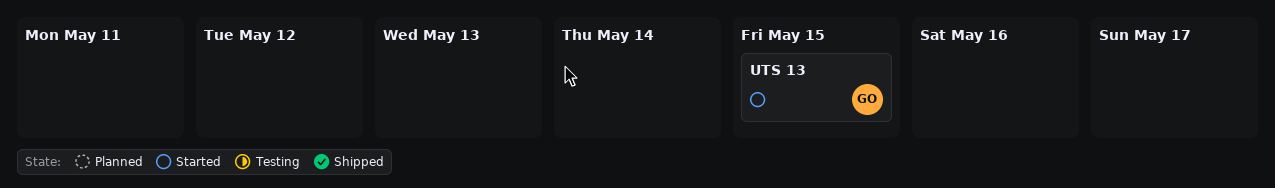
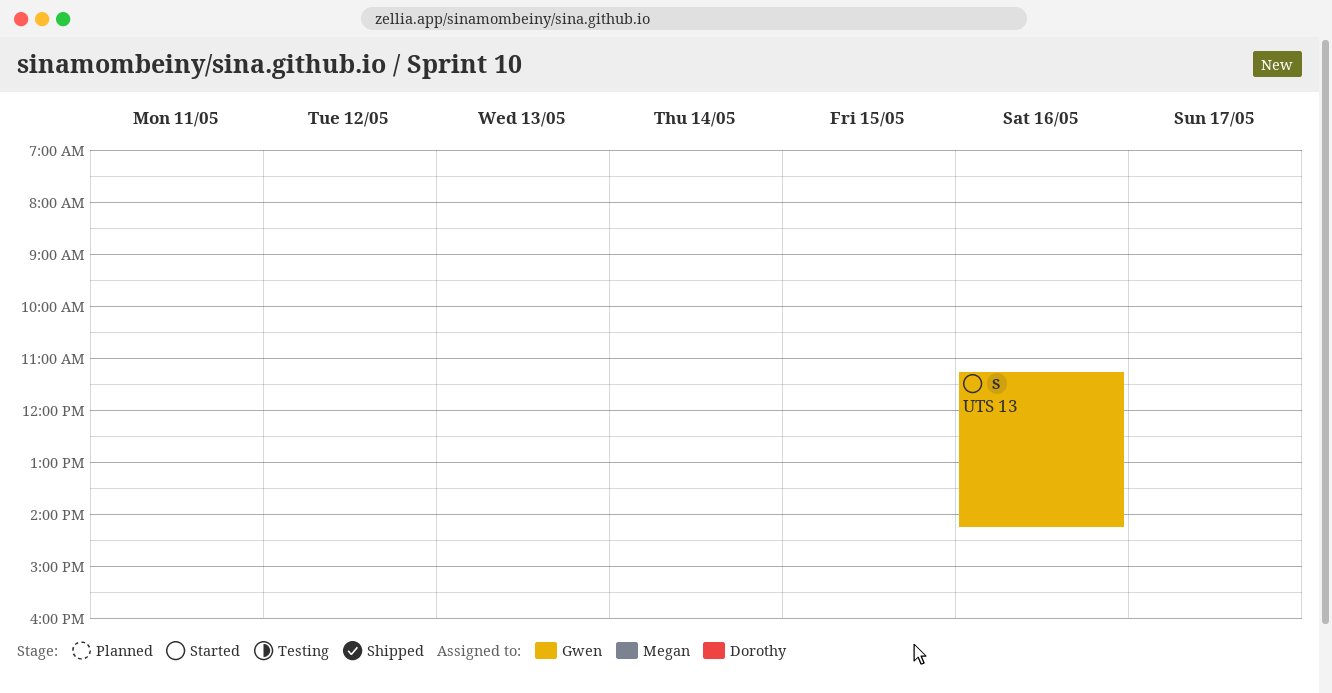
UTS 13, day: May 15 -> May 16

